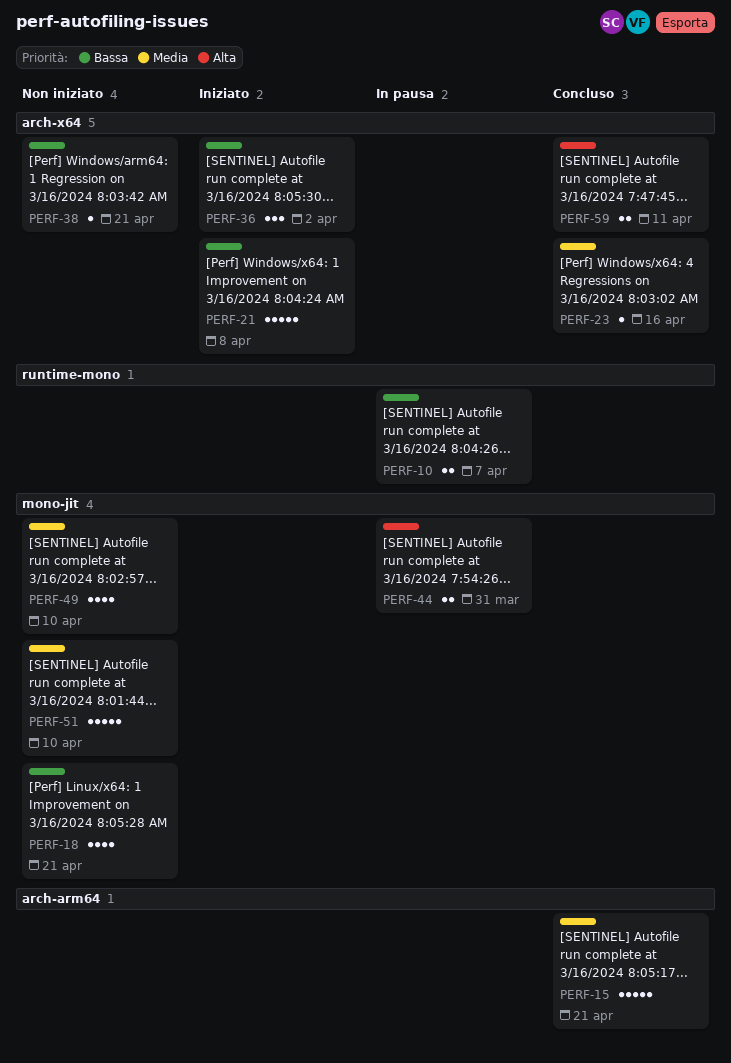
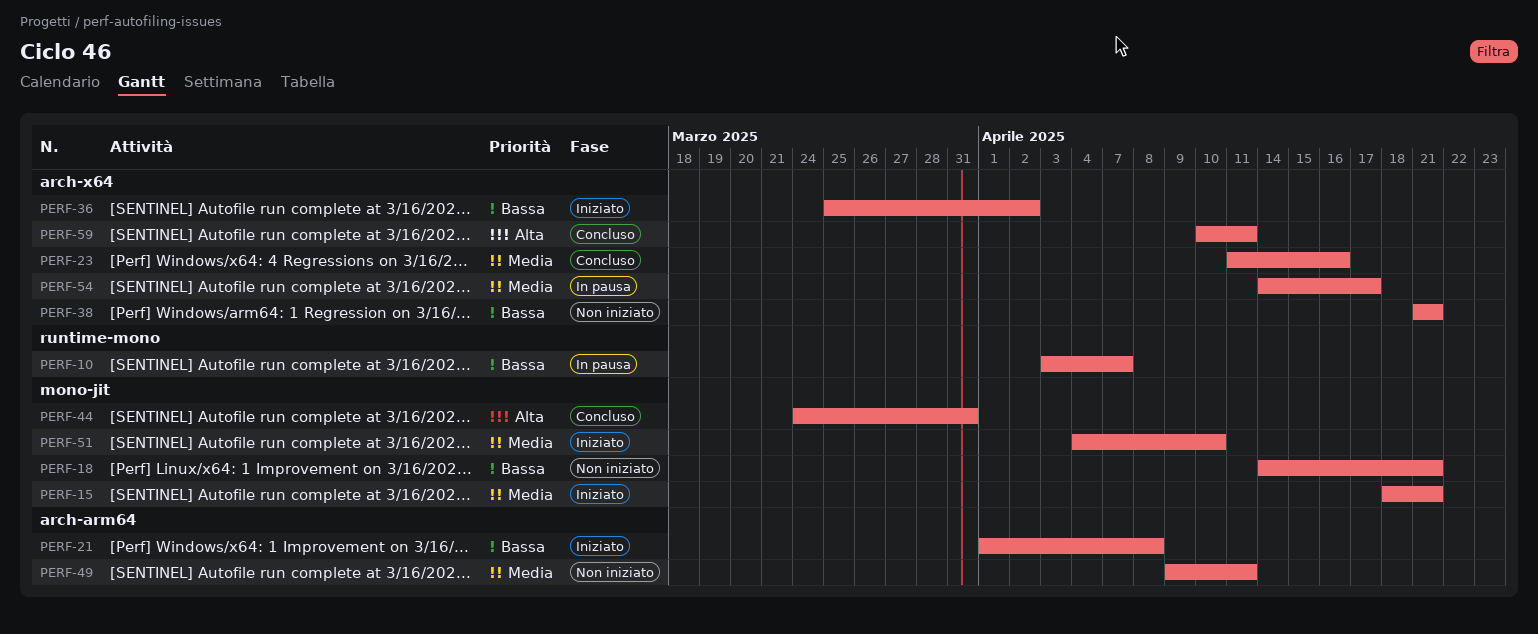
PERF-15, status: Concluso -> Iniziato
PERF-15, label: arch-arm64 -> mono-jit
PERF-21, label: arch-x64 -> arch-arm64
PERF-44, status: In pausa -> Concluso
PERF-49, label: mono-jit -> arch-arm64
PERF-49, due: Apr 10 -> Apr 11
PERF-51, status: Non iniziato -> Iniziato
PERF-54: none -> present

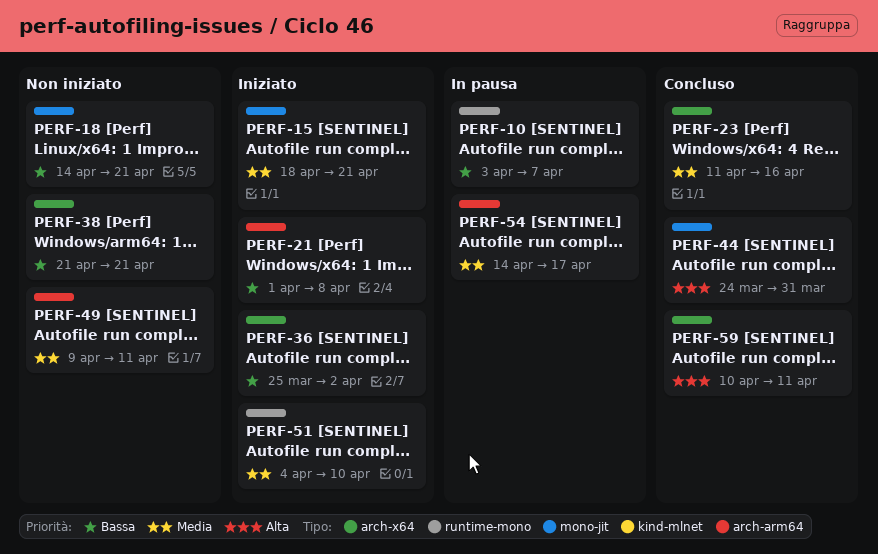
PERF-51, label: mono-jit -> runtime-mono
PERF-54, label: arch-x64 -> arch-arm64

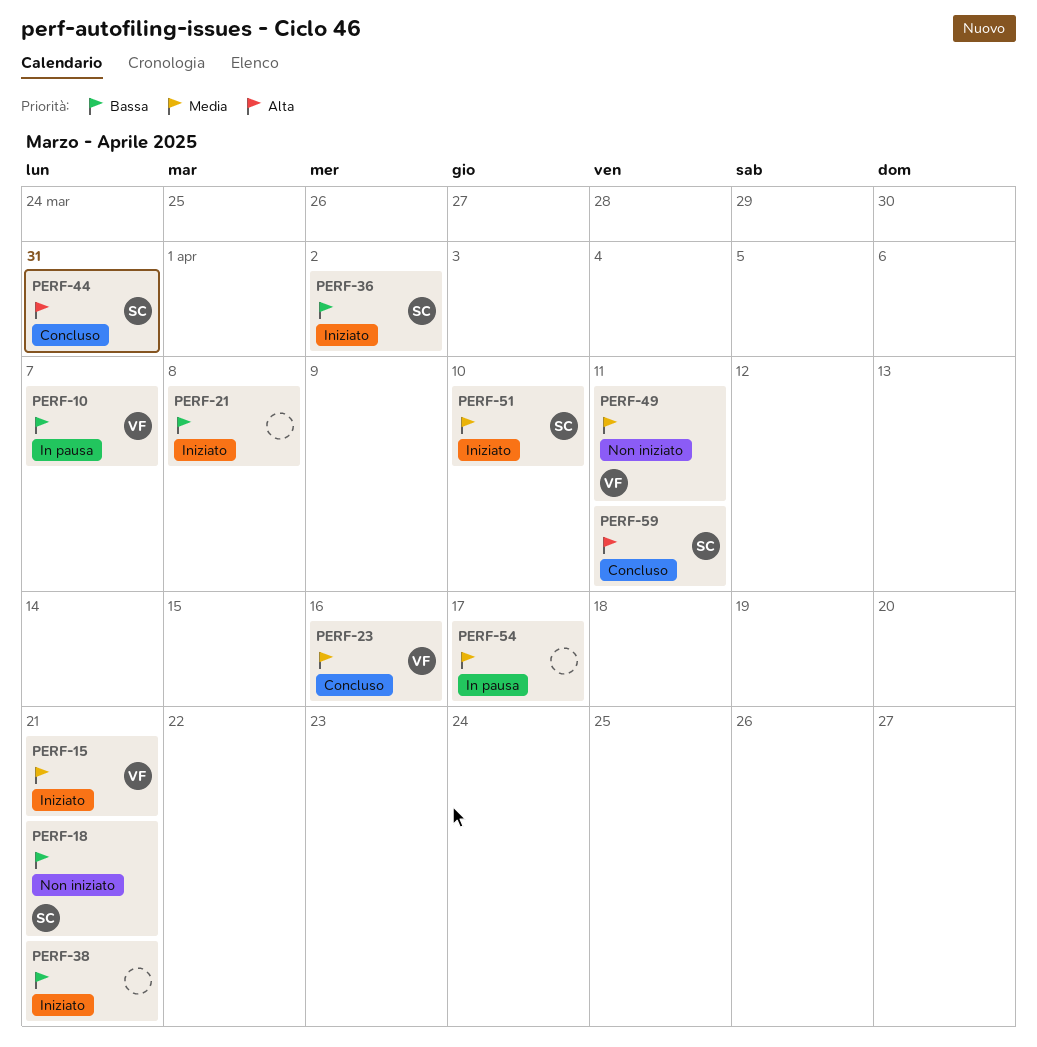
PERF-38, status: Non iniziato -> Iniziato

